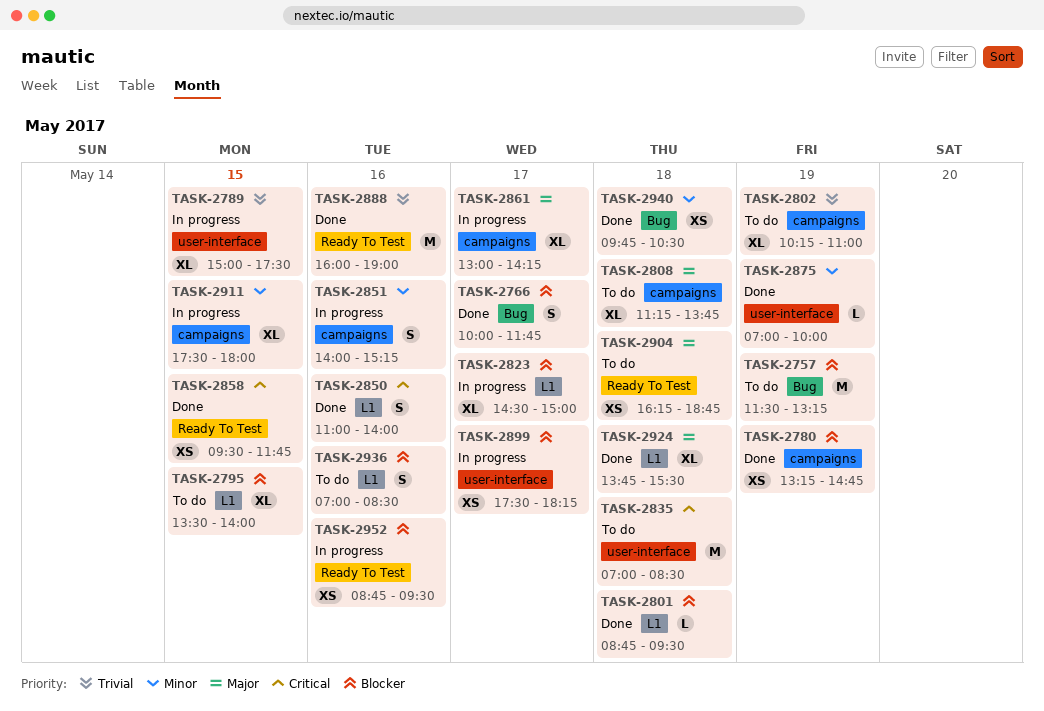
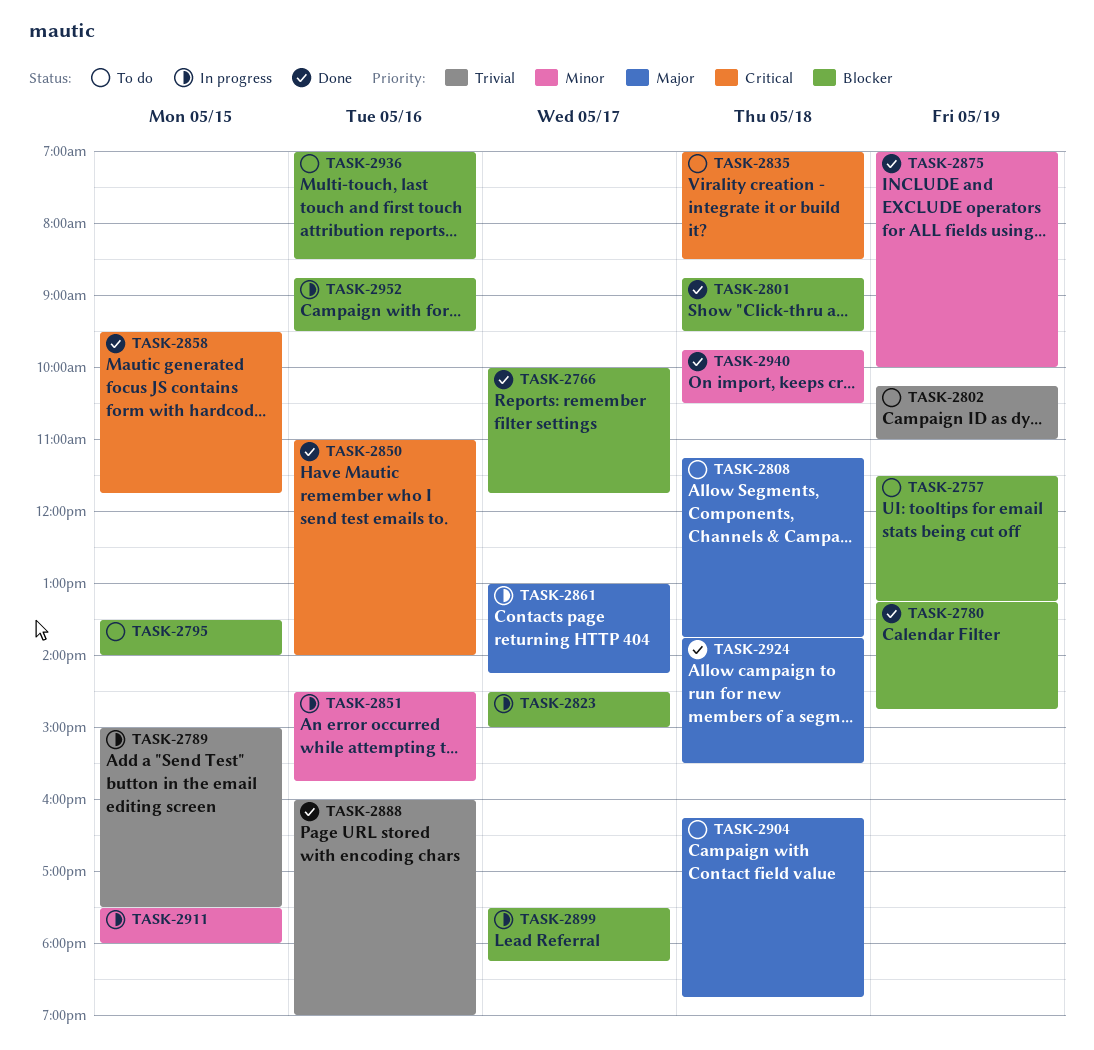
TASK-2851, begins: 14:00 -> 14:30
TASK-2851, ends: 15:15 -> 15:45

